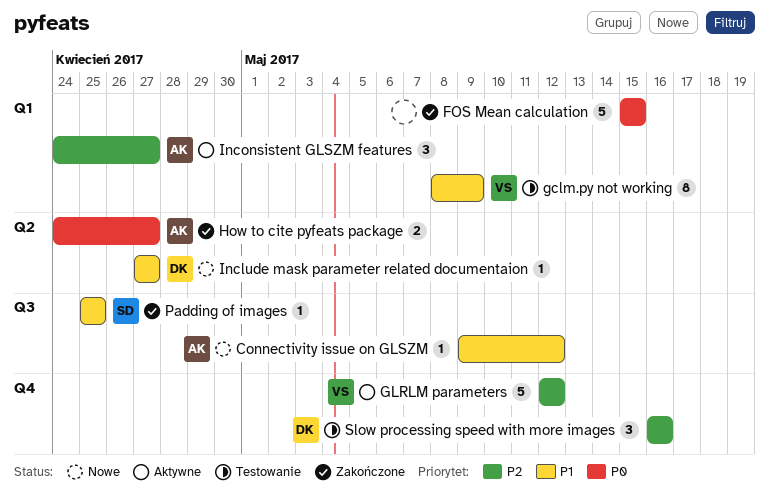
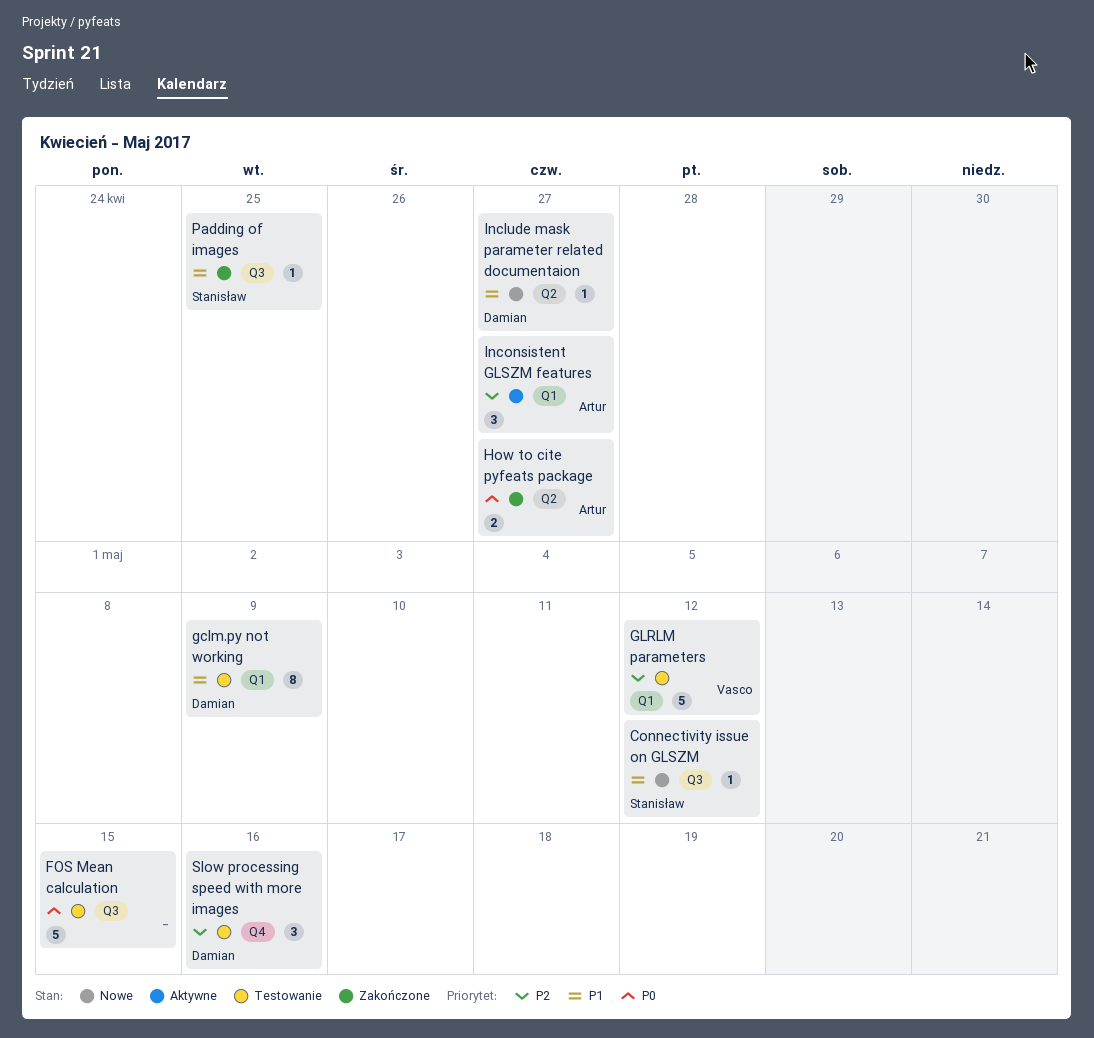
Connectivity issue on GLSZM, owner: Artur -> Stanisław
FOS Mean calculation, status: Zakończone -> Testowanie
FOS Mean calculation, label: Q1 -> Q3
gclm.py not working, owner: Vasco -> Damian
GLRLM parameters, status: Aktywne -> Testowanie
GLRLM parameters, label: Q4 -> Q1

